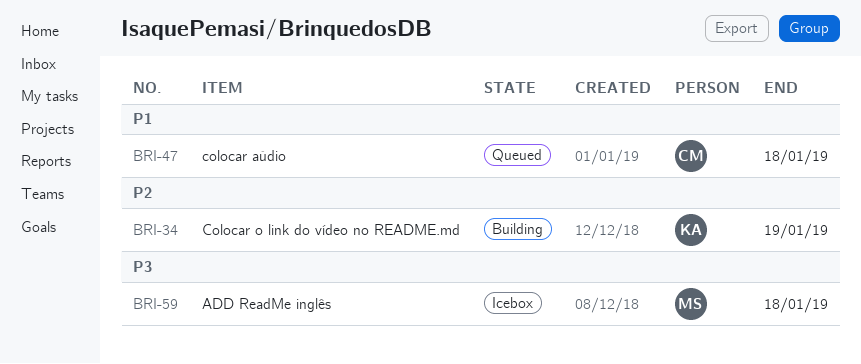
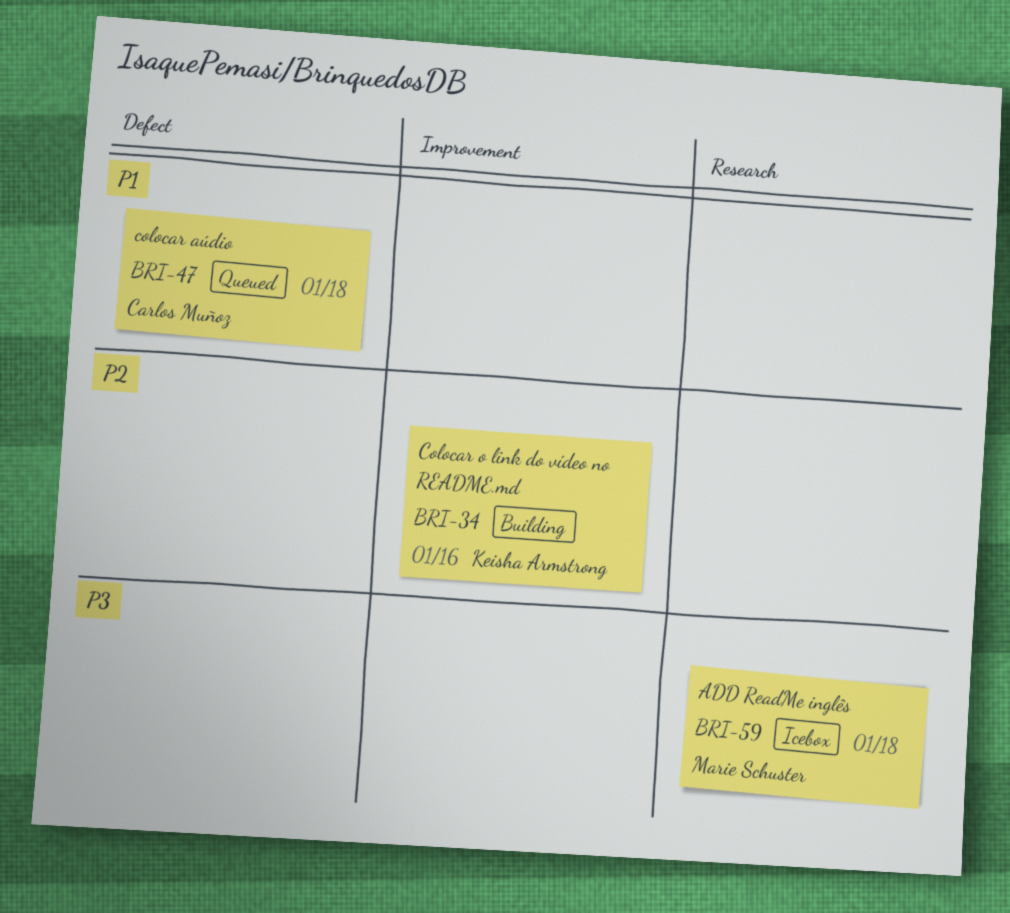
BRI-34, due: Jan 19 -> Jan 16

